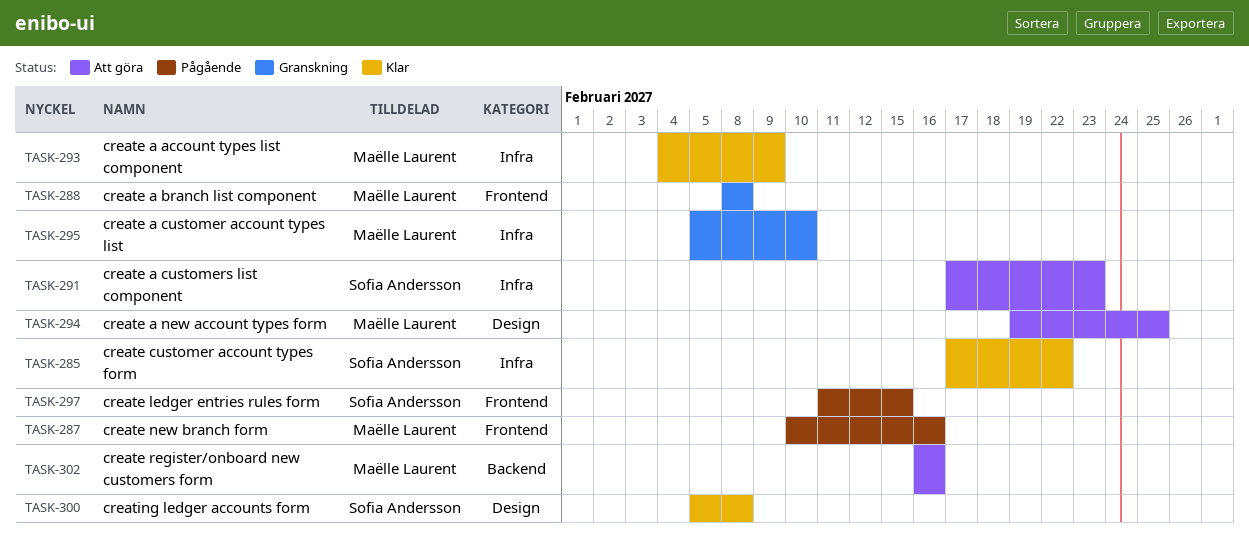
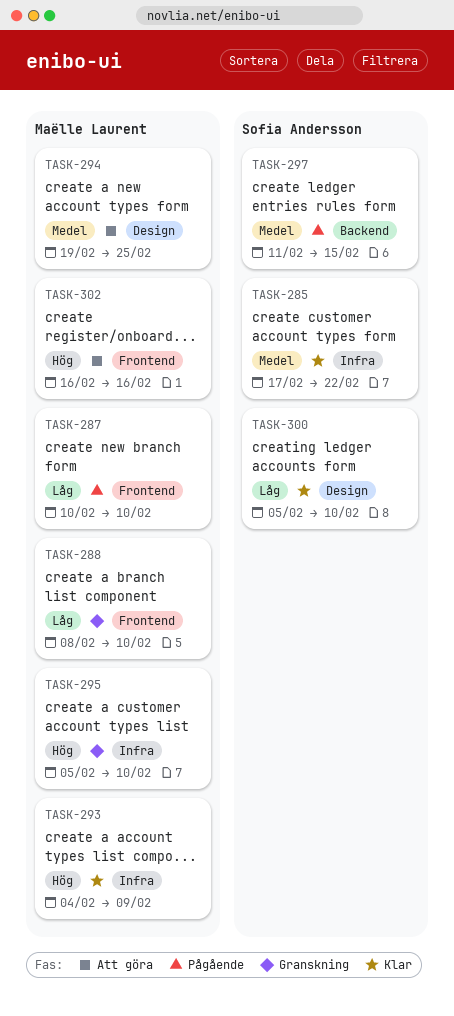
TASK-287, due: Feb 16 -> Feb 10
TASK-288, due: Feb 8 -> Feb 10
TASK-291: present -> none
TASK-297, label: Frontend -> Backend
TASK-300, due: Feb 8 -> Feb 10
TASK-302, label: Backend -> Frontend

